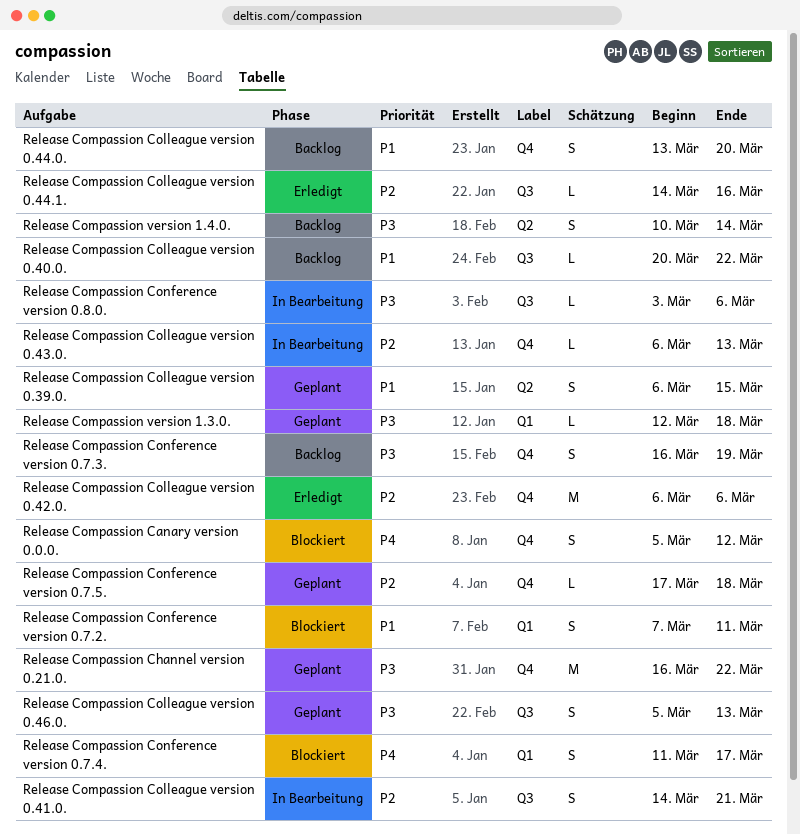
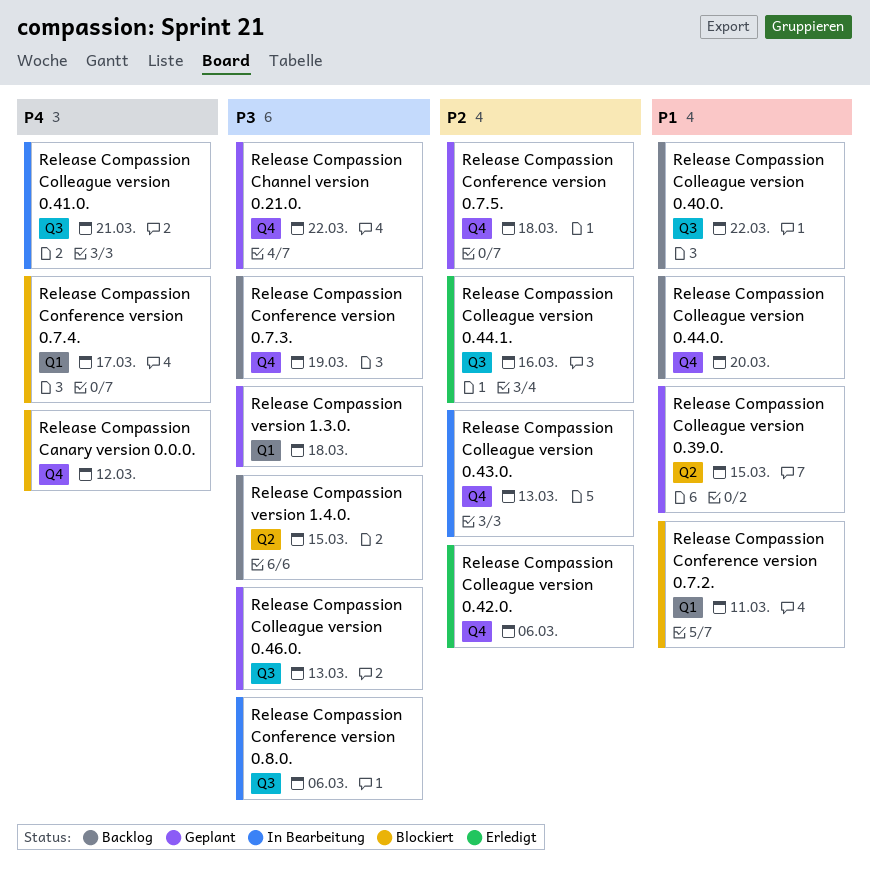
Release Compassion Colleague version 0.41.0., priority: P2 -> P4
Release Compassion version 1.4.0., due: Mar 14 -> Mar 15

